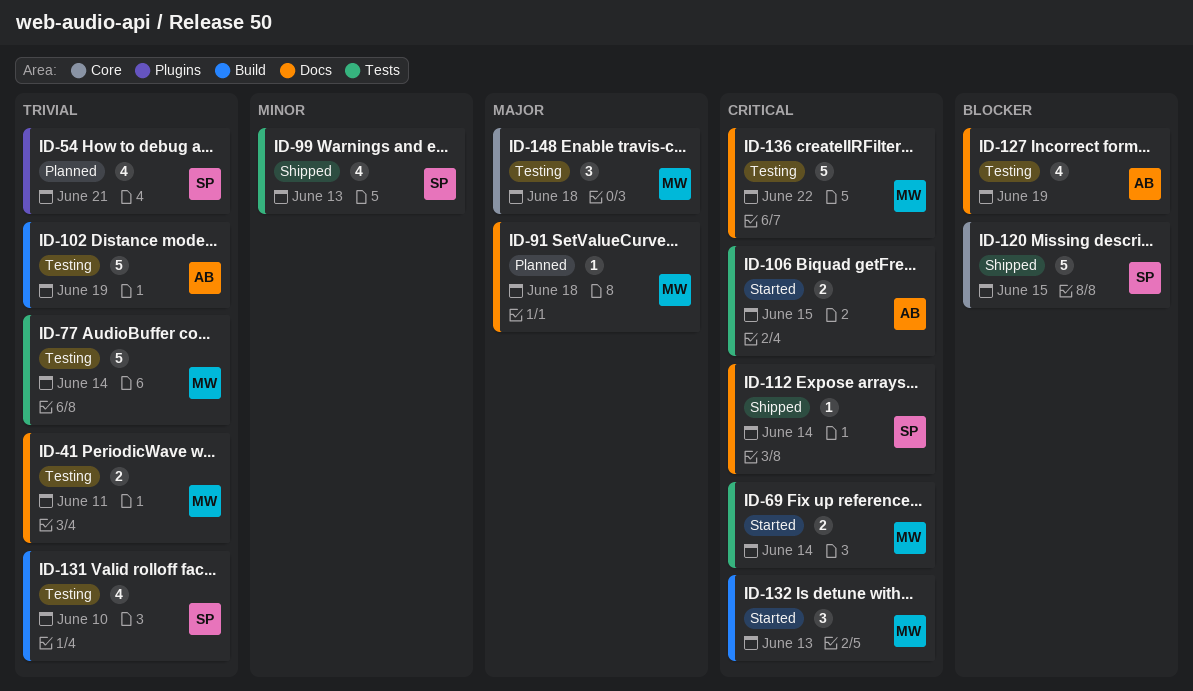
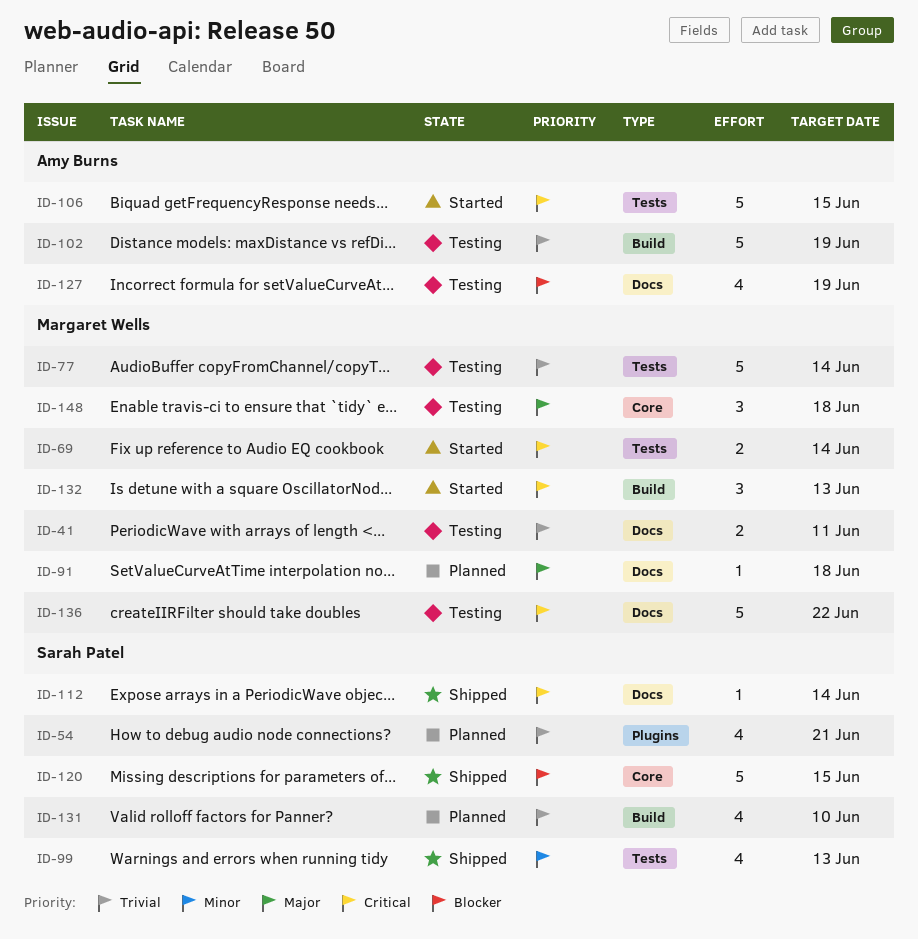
ID-106, estimate: 2 -> 5
ID-131, status: Testing -> Planned

